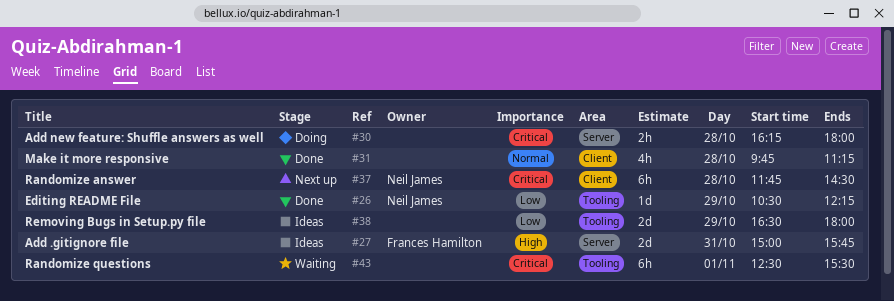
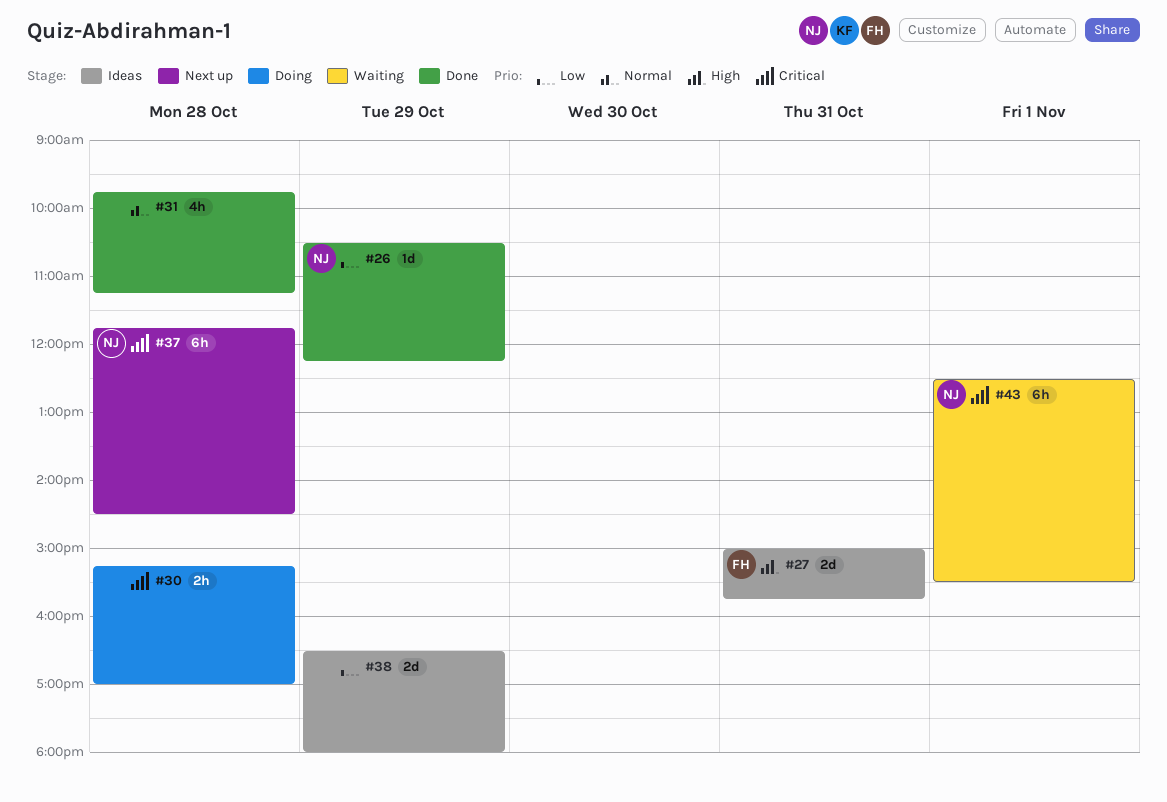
#30, begins: 16:15 -> 15:15
#30, ends: 18:00 -> 17:00
#43, owner: none -> Neil James

